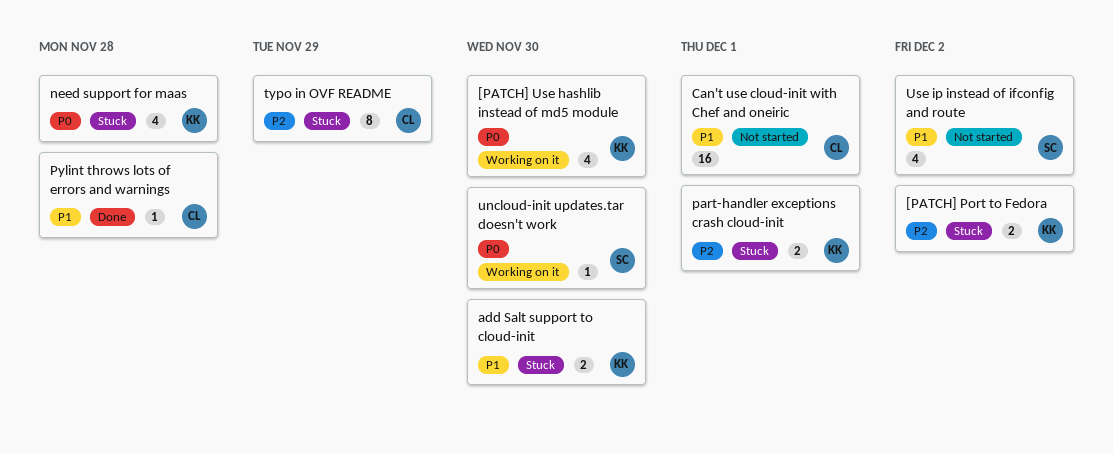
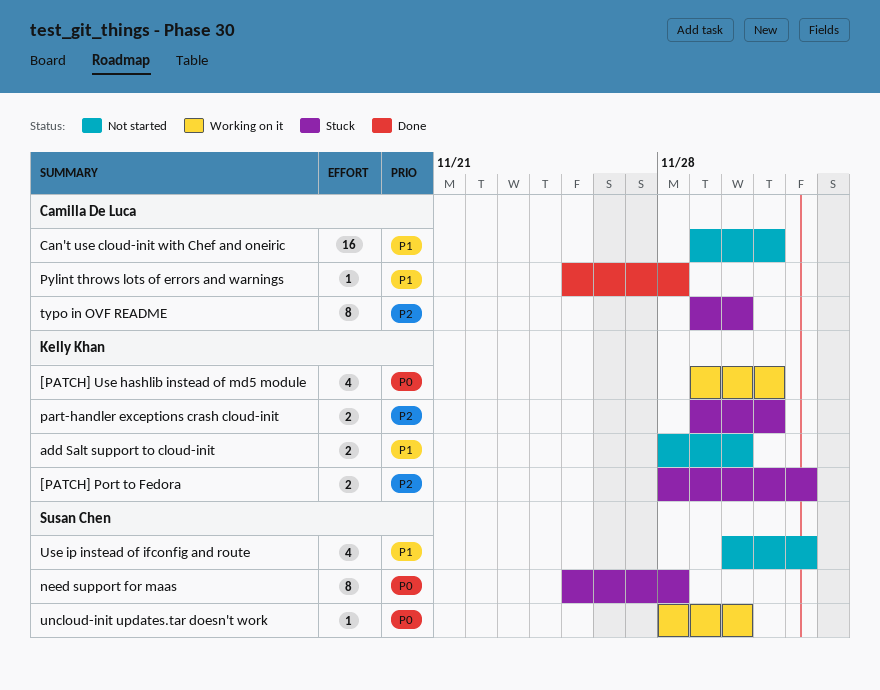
[PATCH] Use hashlib instead of md5 module, due: Nov 30 -> Dec 1
add Salt support to cloud-init, status: Stuck -> Not started
need support for maas, owner: Kelly Khan -> Susan Chen
need support for maas, estimate: 4 -> 8
typo in OVF README, due: Nov 29 -> Nov 30

